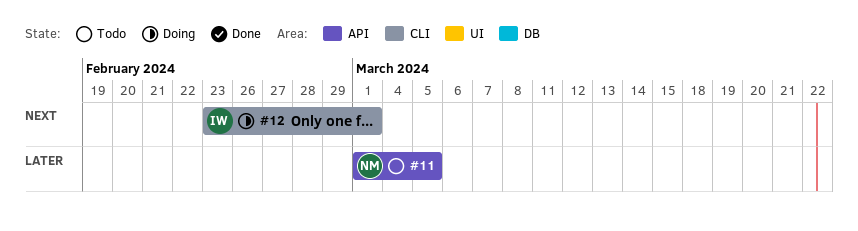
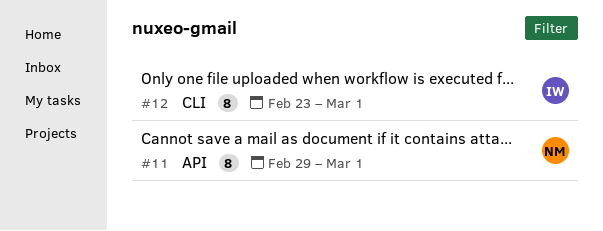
#11, start: Mar 1 -> Feb 29
#11, due: Mar 5 -> Mar 1

